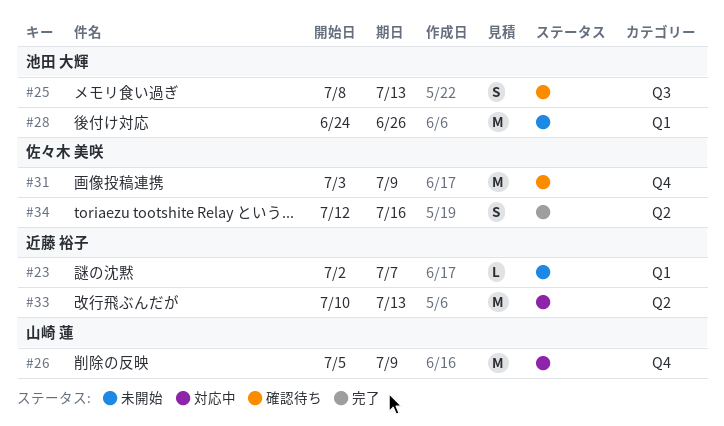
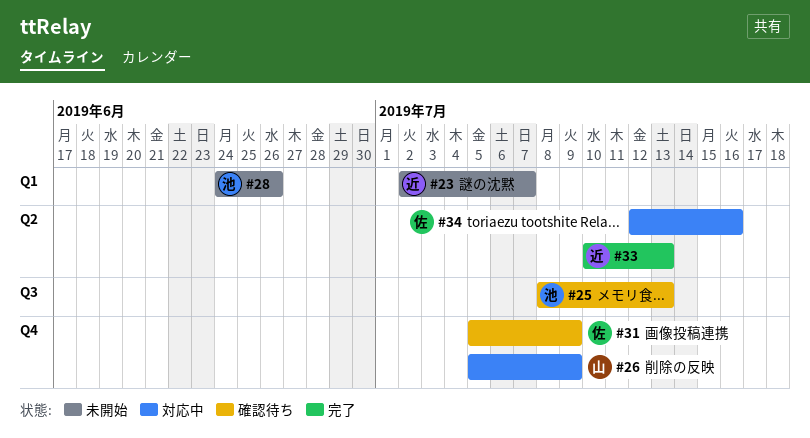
#31, start: Jul 3 -> Jul 5
#33, status: 対応中 -> 完了
#34, status: 完了 -> 対応中

